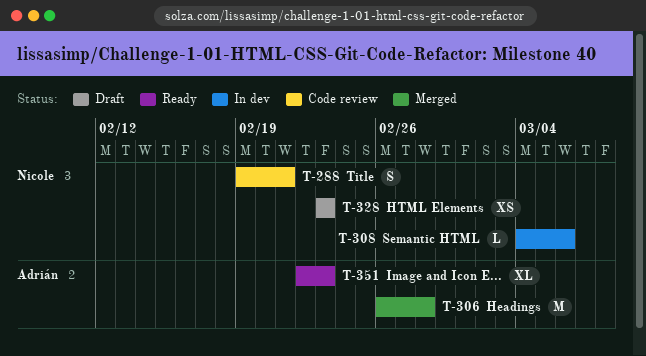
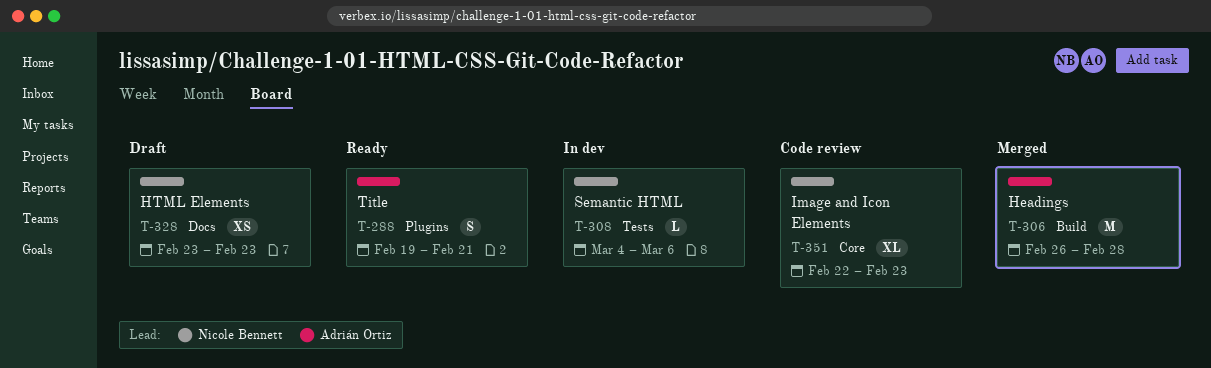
T-288, status: Code review -> Ready
T-288, owner: Nicole Bennett -> Adrián Ortiz
T-351, status: Ready -> Code review
T-351, owner: Adrián Ortiz -> Nicole Bennett

